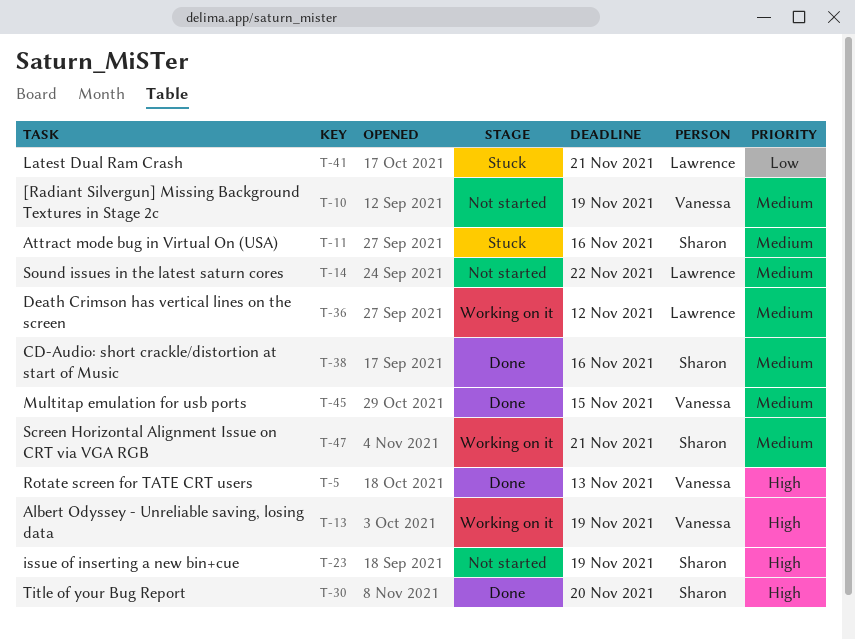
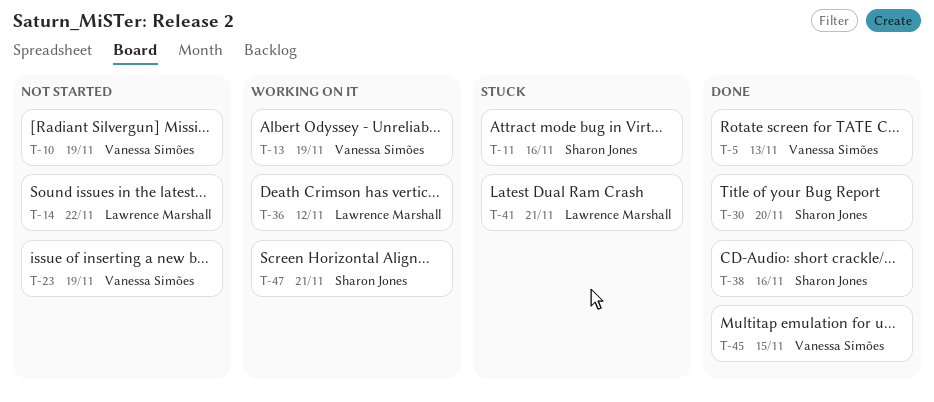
T-23, owner: Sharon Jones -> Vanessa Simões

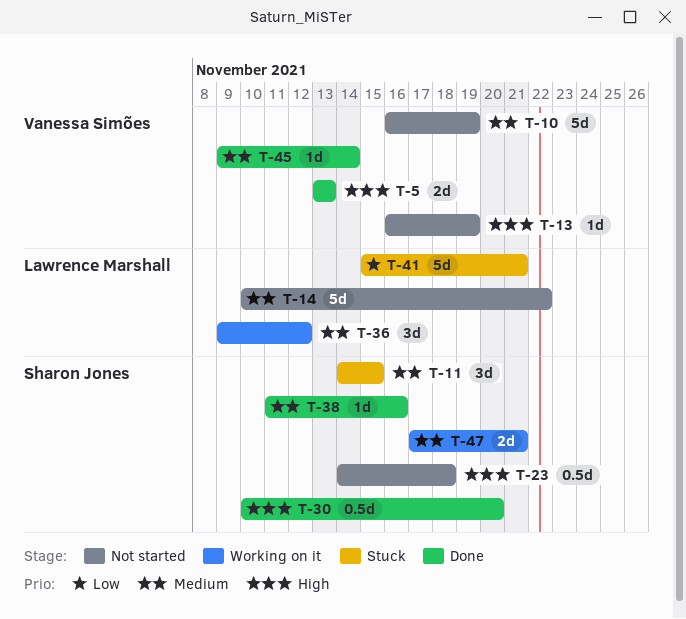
T-11, due: Nov 16 -> Nov 15
T-13, status: Working on it -> Not started
T-23, owner: Vanessa Simões -> Sharon Jones
T-23, due: Nov 19 -> Nov 18
T-45, due: Nov 15 -> Nov 14

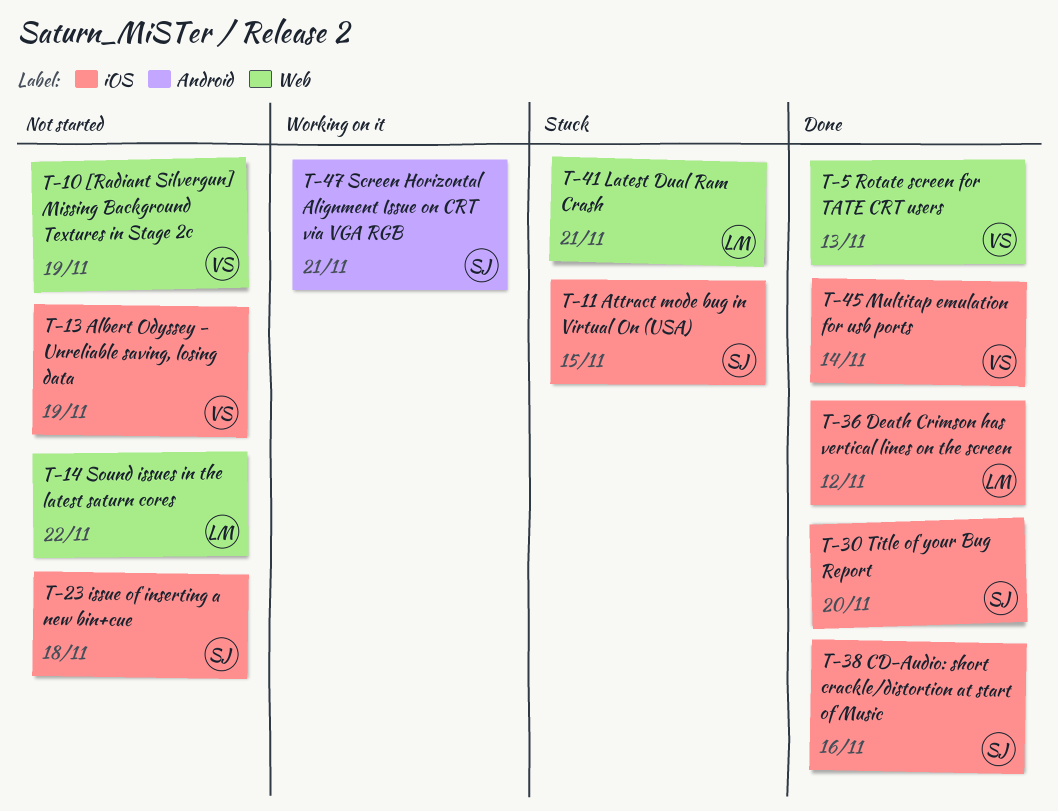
T-36, status: Working on it -> Done

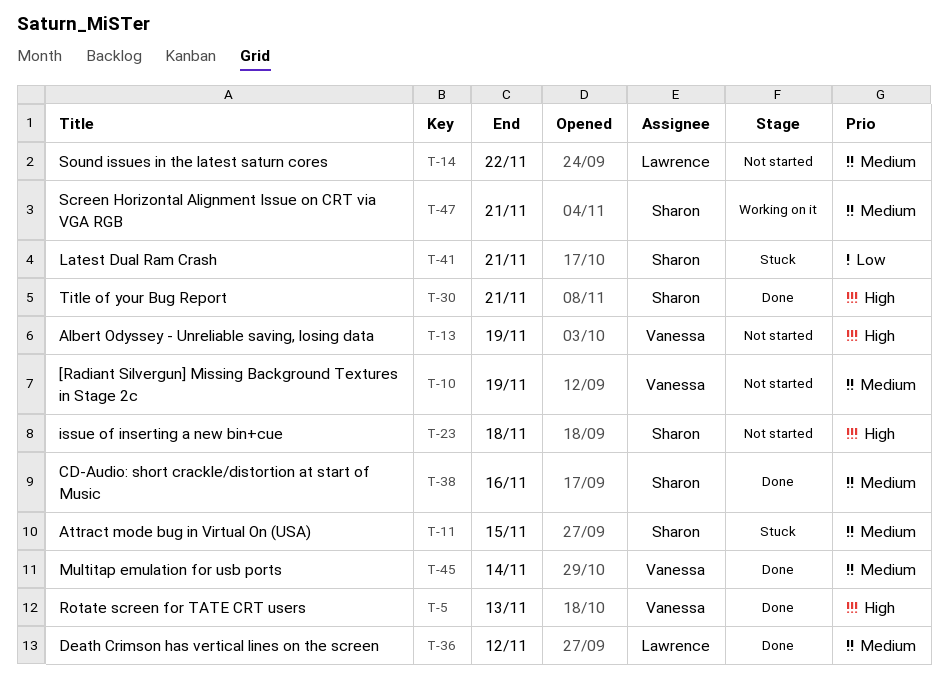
T-30, due: Nov 20 -> Nov 21
T-41, owner: Lawrence -> Sharon

